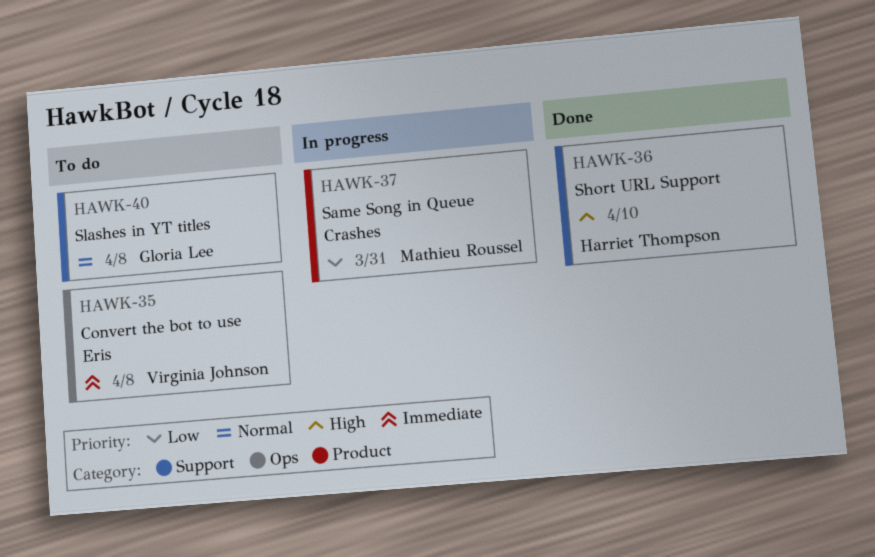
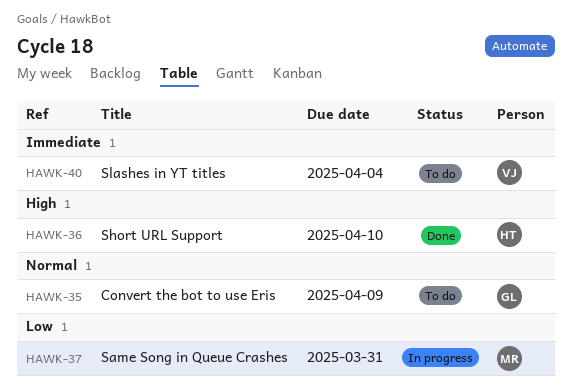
HAWK-35, owner: Virginia Johnson -> Gloria Lee
HAWK-35, priority: Immediate -> Normal
HAWK-35, due: Apr 8 -> Apr 9
HAWK-40, owner: Gloria Lee -> Virginia Johnson
HAWK-40, priority: Normal -> Immediate
HAWK-40, due: Apr 8 -> Apr 4

